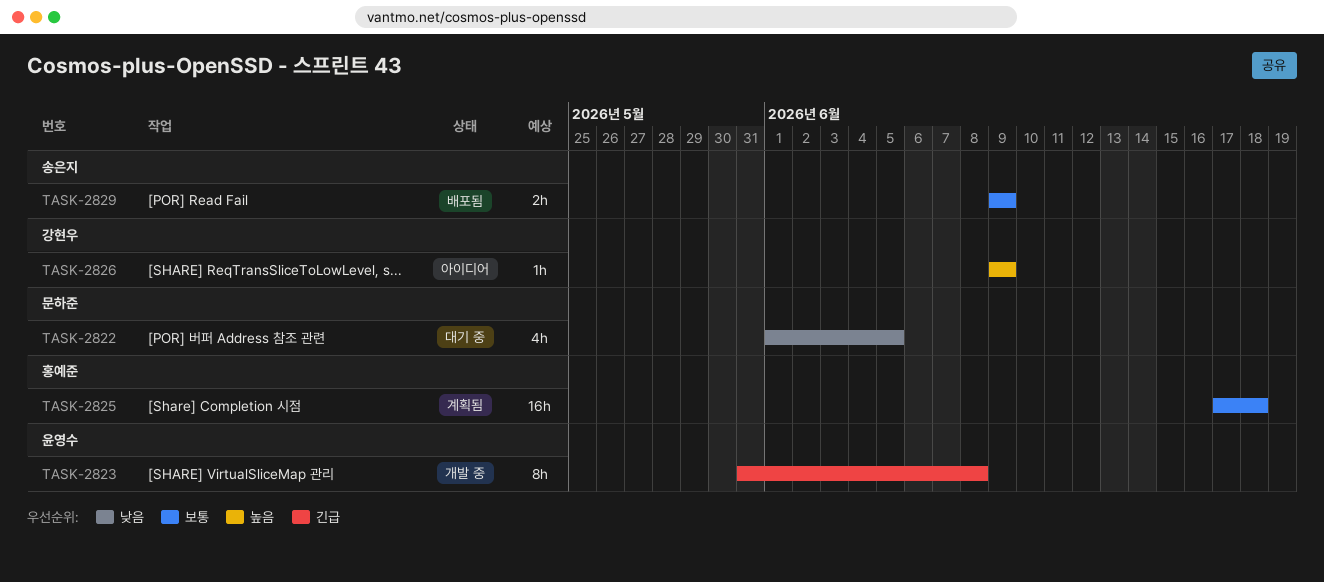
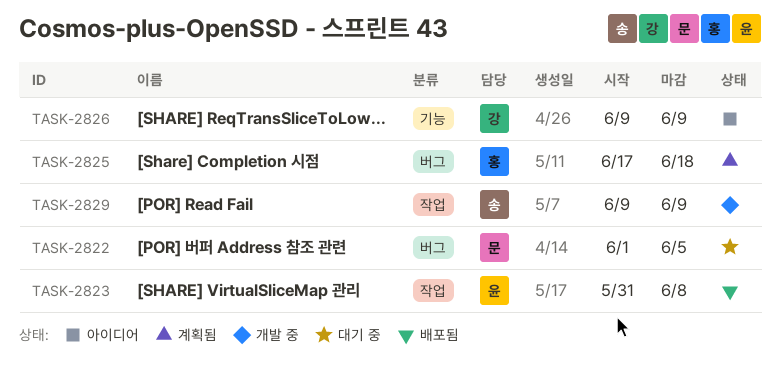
TASK-2823, status: 개발 중 -> 배포됨
TASK-2829, status: 배포됨 -> 개발 중

